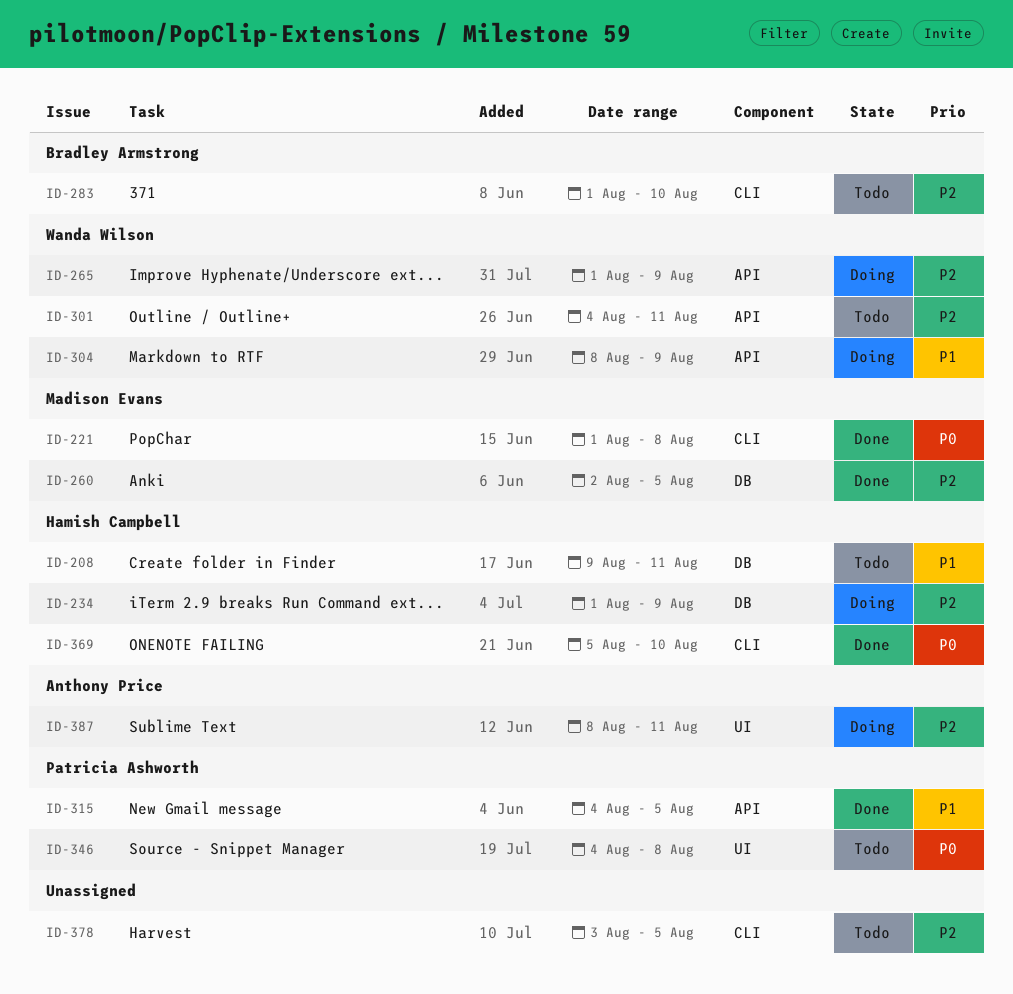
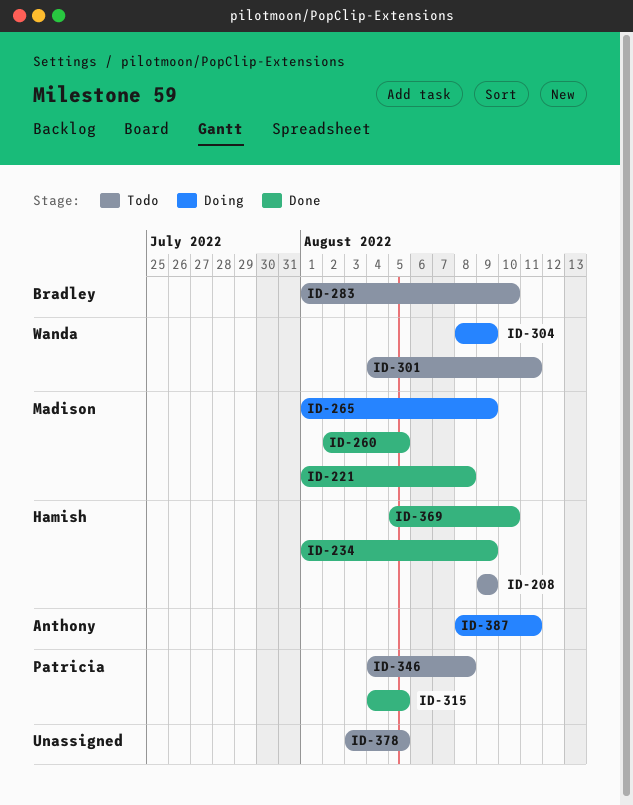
ID-208, due: Aug 11 -> Aug 9
ID-234, status: Doing -> Done
ID-265, owner: Wanda Wilson -> Madison Evans

